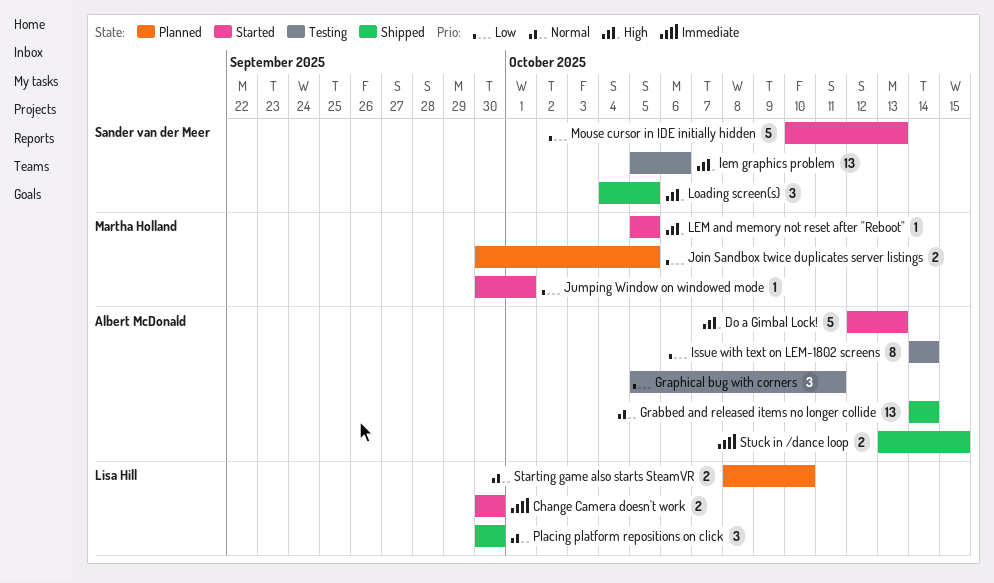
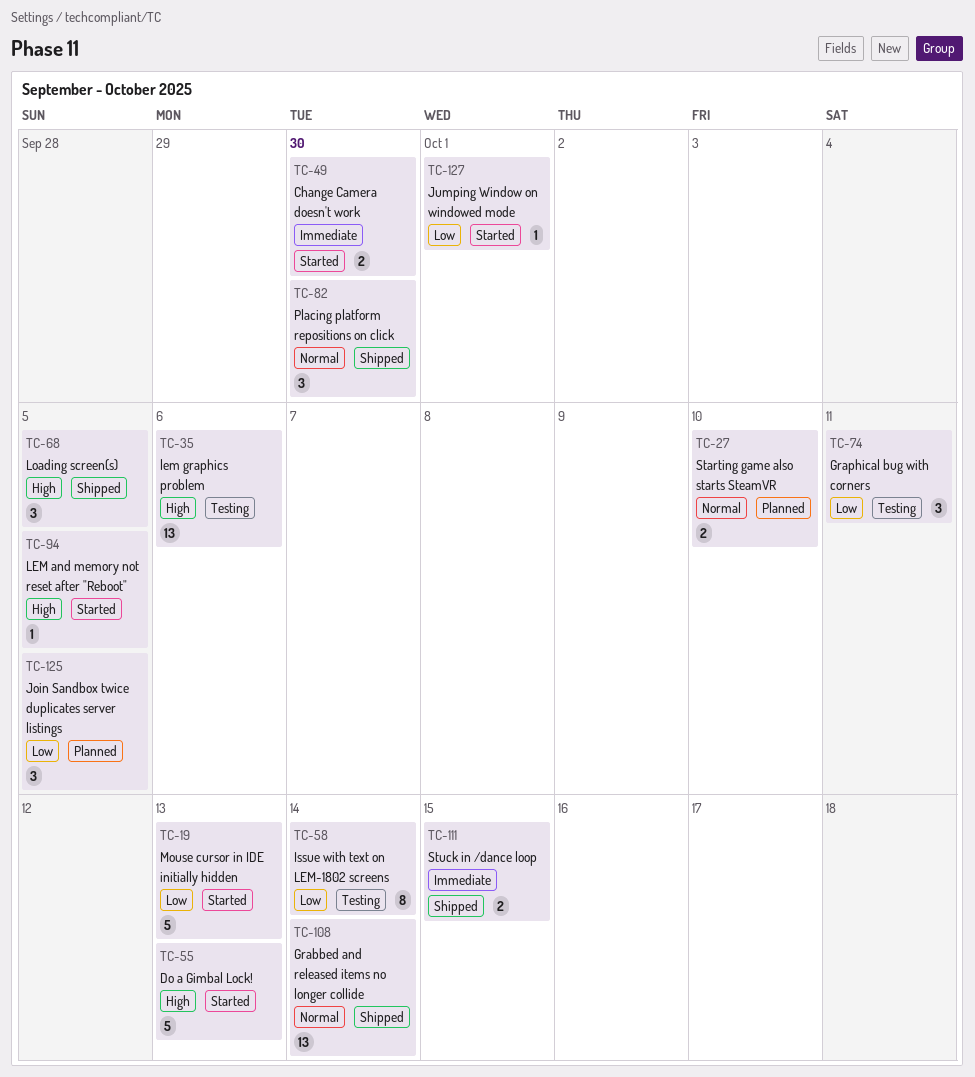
Join Sandbox twice duplicates server listings, estimate: 2 -> 3

